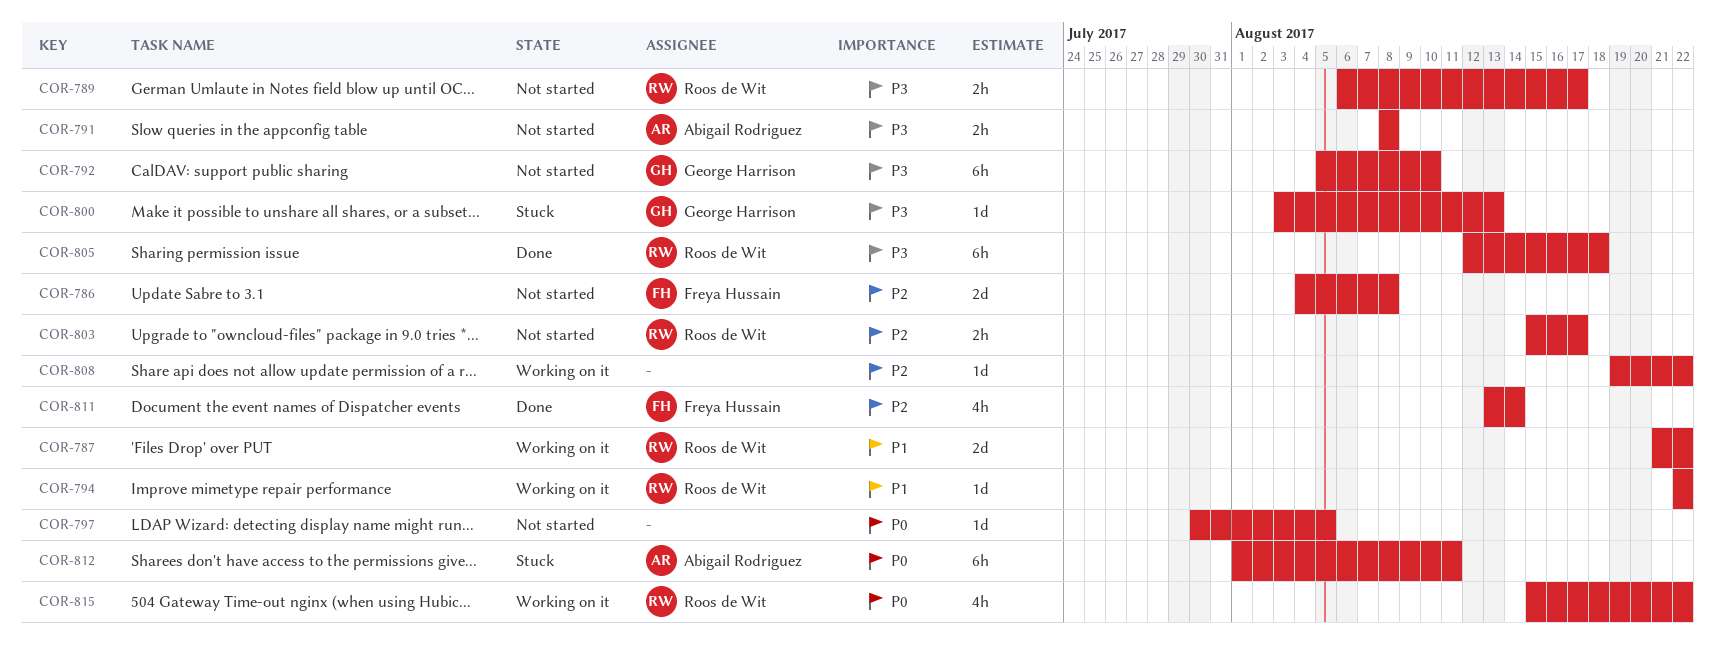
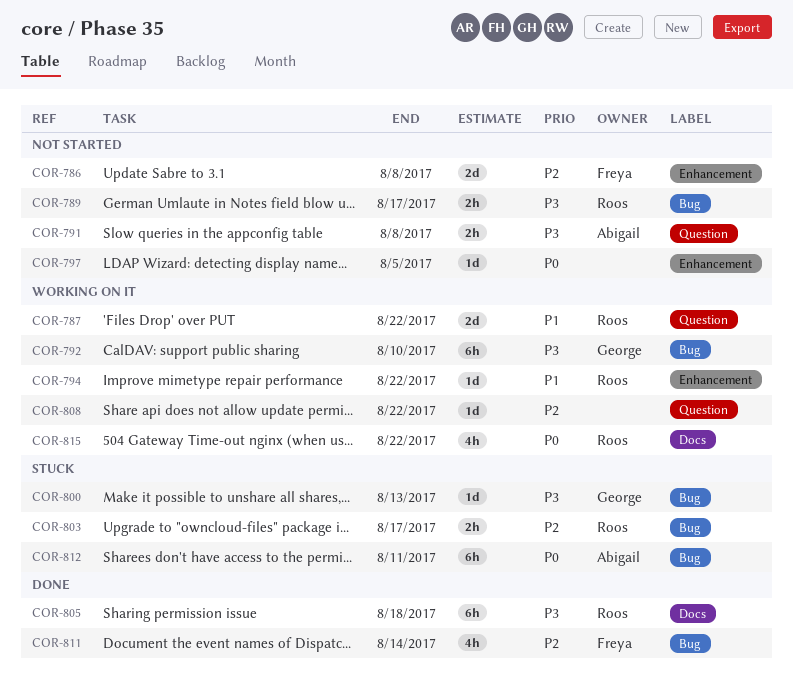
COR-792, status: Not started -> Working on it
COR-803, status: Not started -> Stuck

